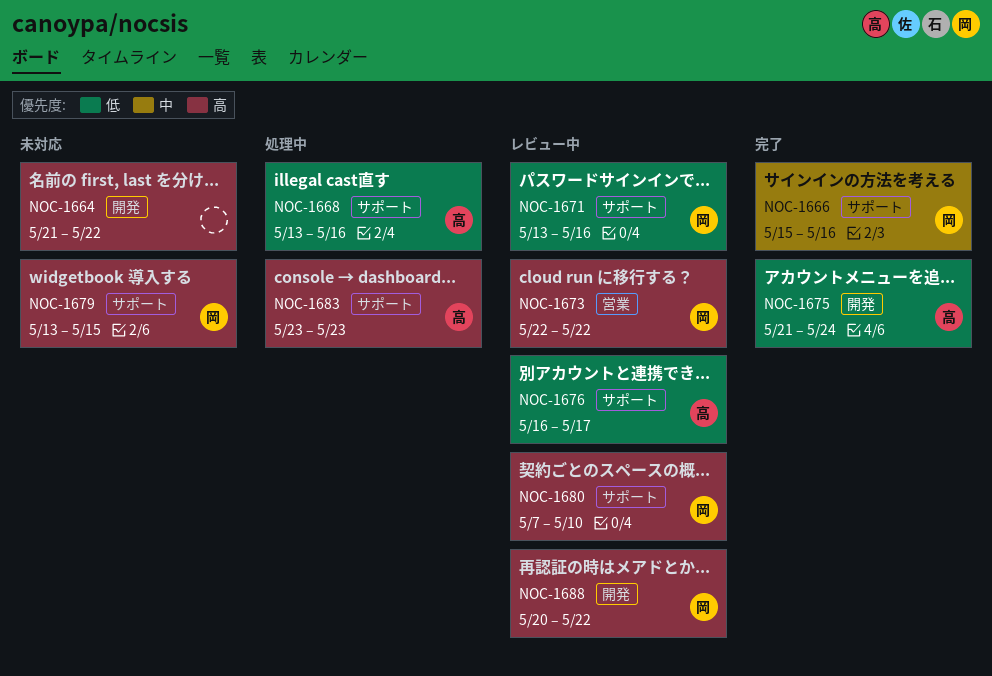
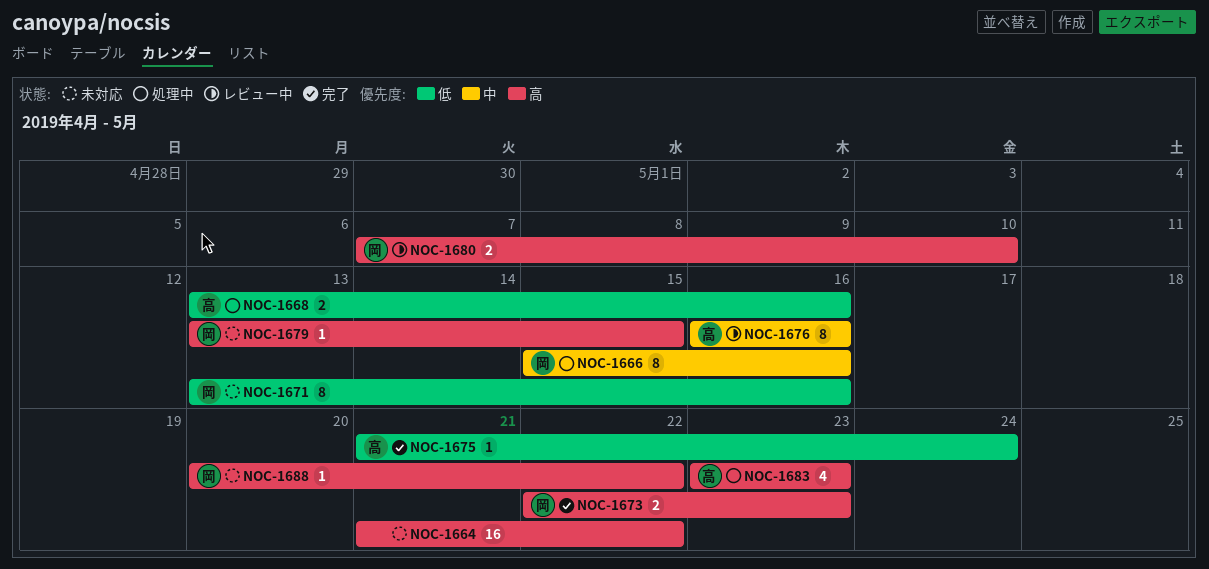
NOC-1666, status: 完了 -> 処理中
NOC-1671, status: レビュー中 -> 未対応
NOC-1673, status: レビュー中 -> 完了
NOC-1673, due: May 22 -> May 23
NOC-1676, priority: 低 -> 中
NOC-1676, due: May 17 -> May 16
NOC-1688, status: レビュー中 -> 未対応

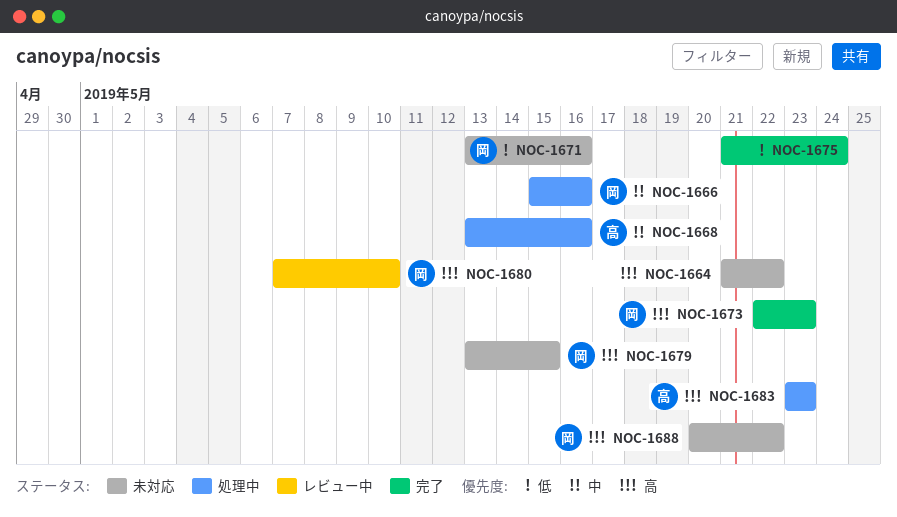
NOC-1668, priority: 低 -> 中
NOC-1675, owner: 高 -> none
NOC-1676: present -> none

